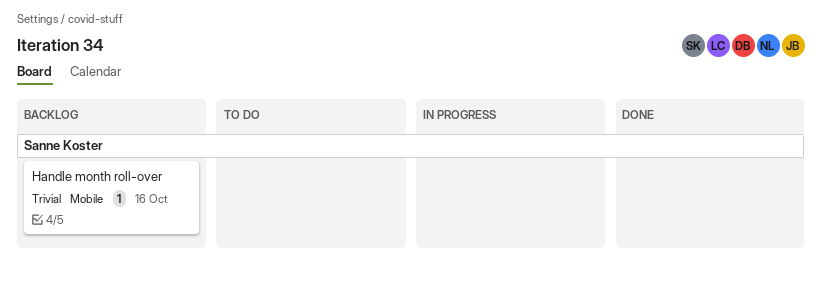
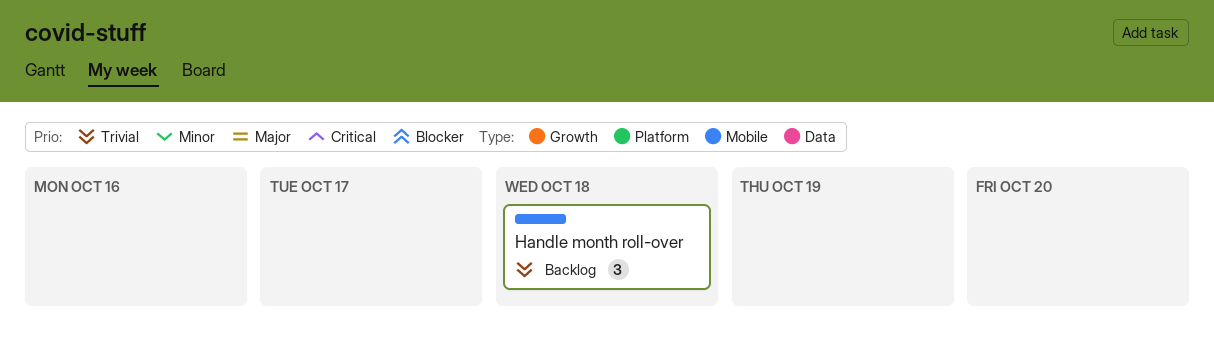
Handle month roll-over, estimate: 1 -> 3
Handle month roll-over, due: Oct 16 -> Oct 18

